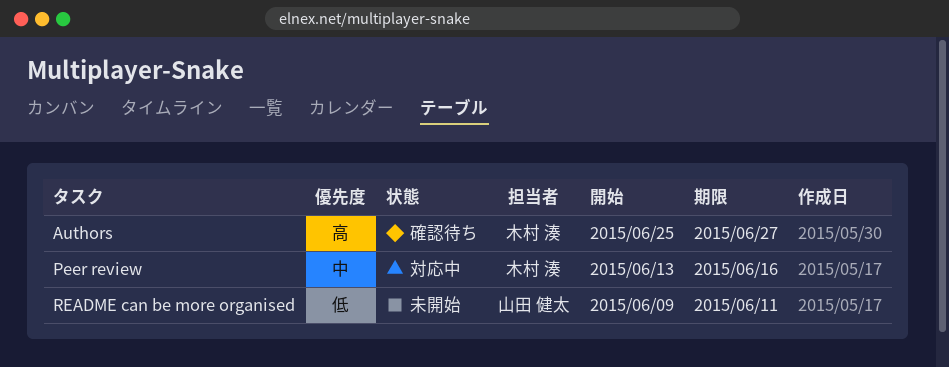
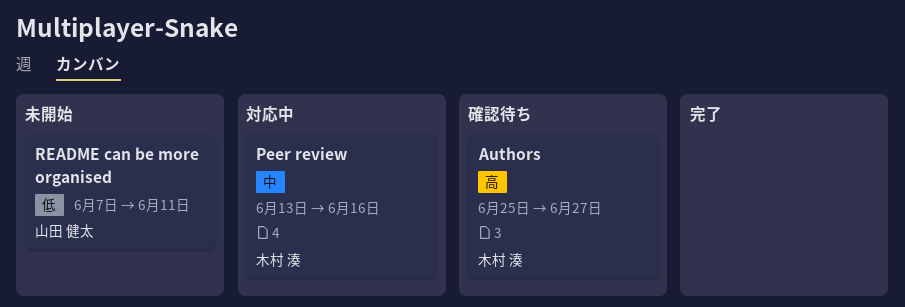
README can be more organised, start: Jun 9 -> Jun 7

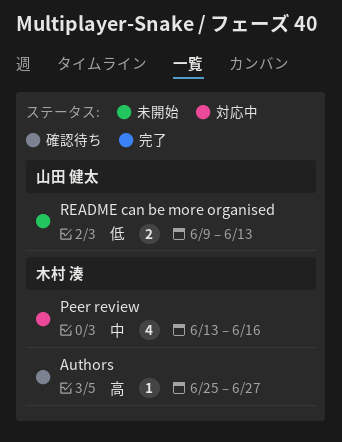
README can be more organised, start: Jun 7 -> Jun 9
README can be more organised, due: Jun 11 -> Jun 13

